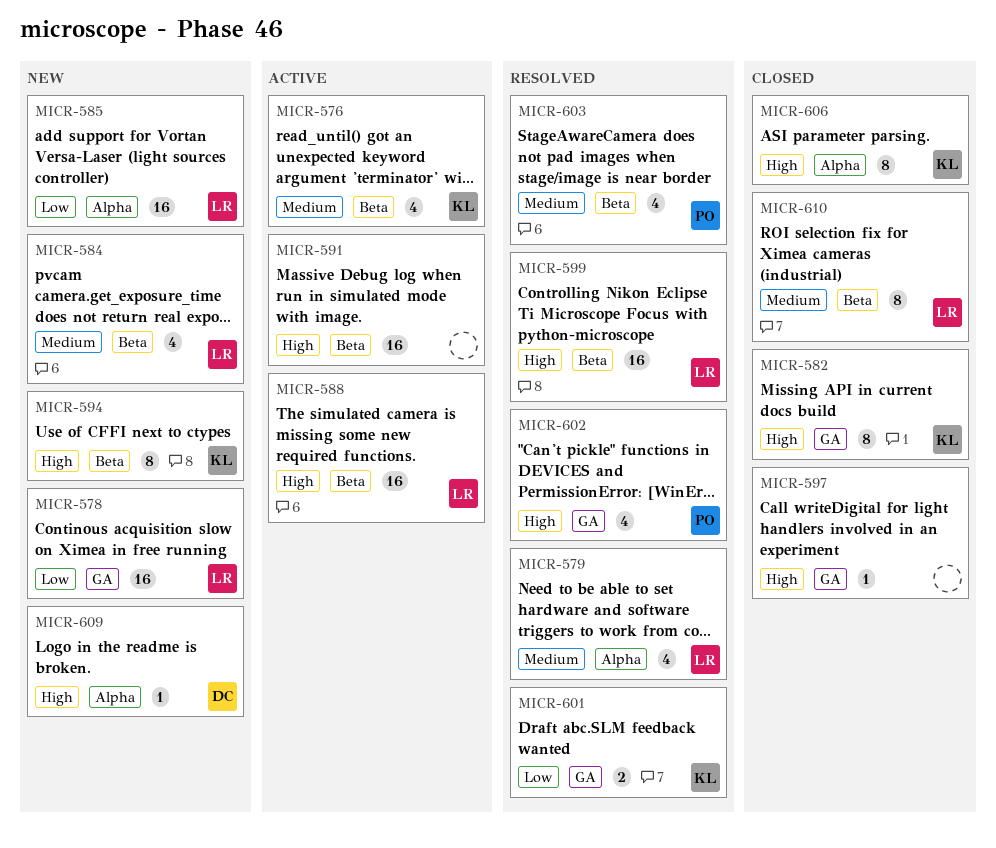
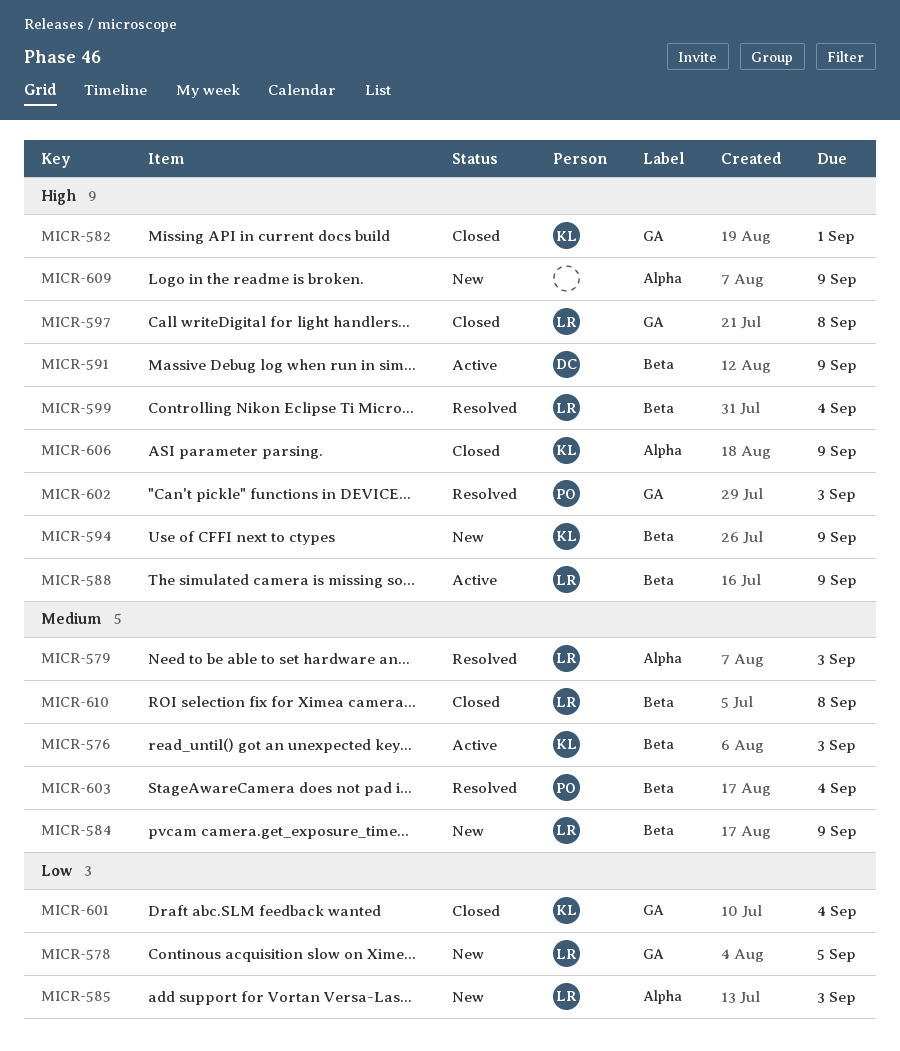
MICR-591, owner: none -> DC
MICR-597, owner: none -> LR
MICR-601, status: Resolved -> Closed
MICR-609, owner: DC -> none

